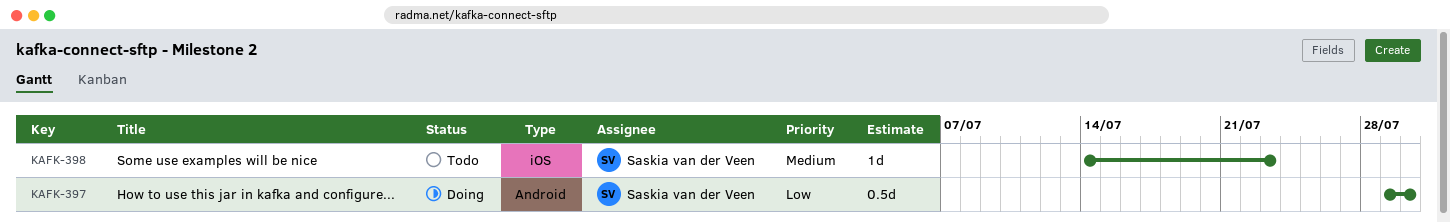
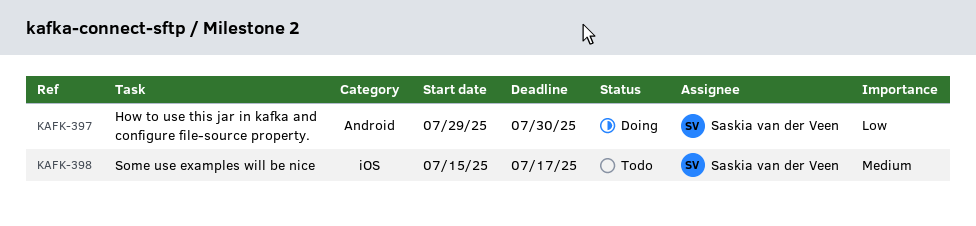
KAFK-398, start: Jul 14 -> Jul 15
KAFK-398, due: Jul 23 -> Jul 17

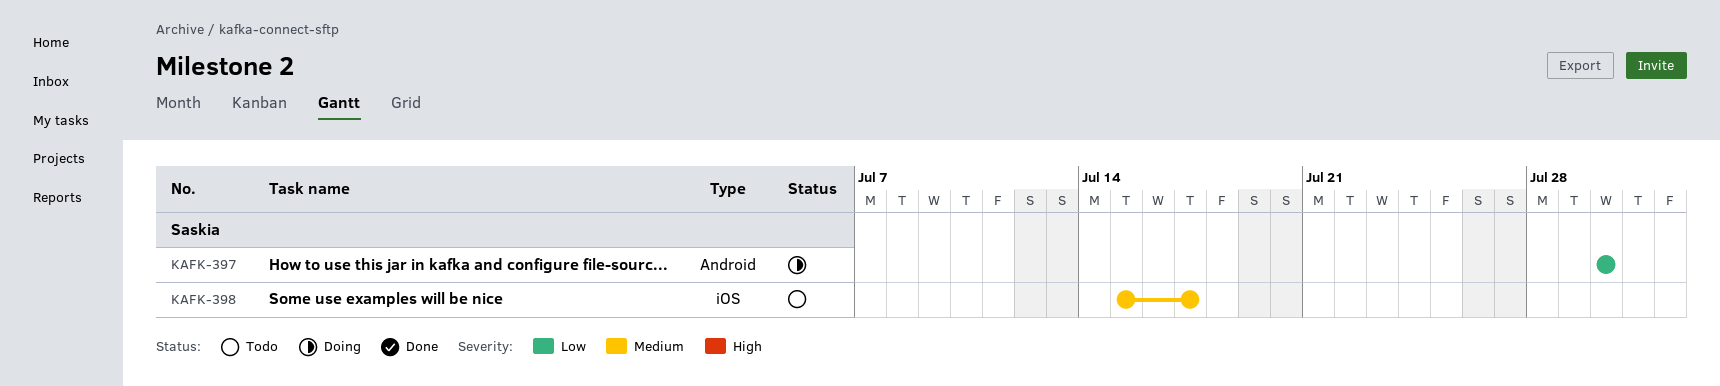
KAFK-397, start: Jul 29 -> Jul 30

